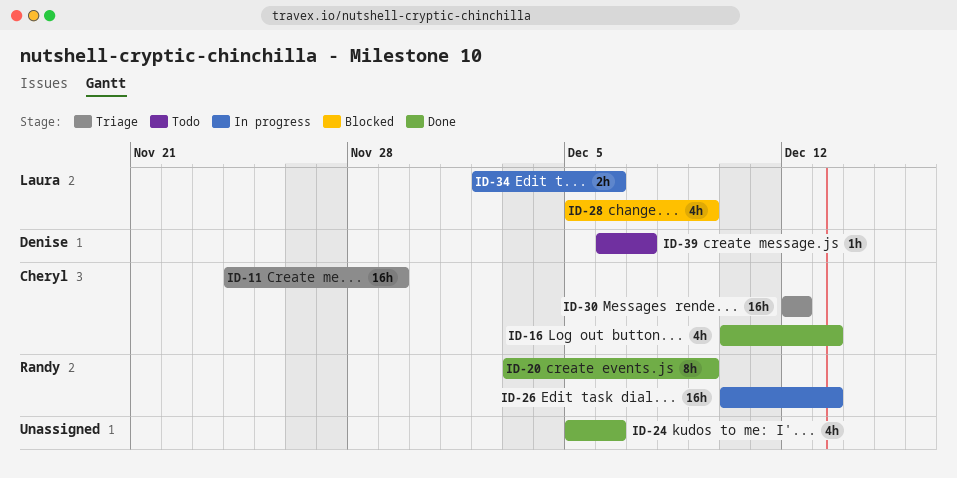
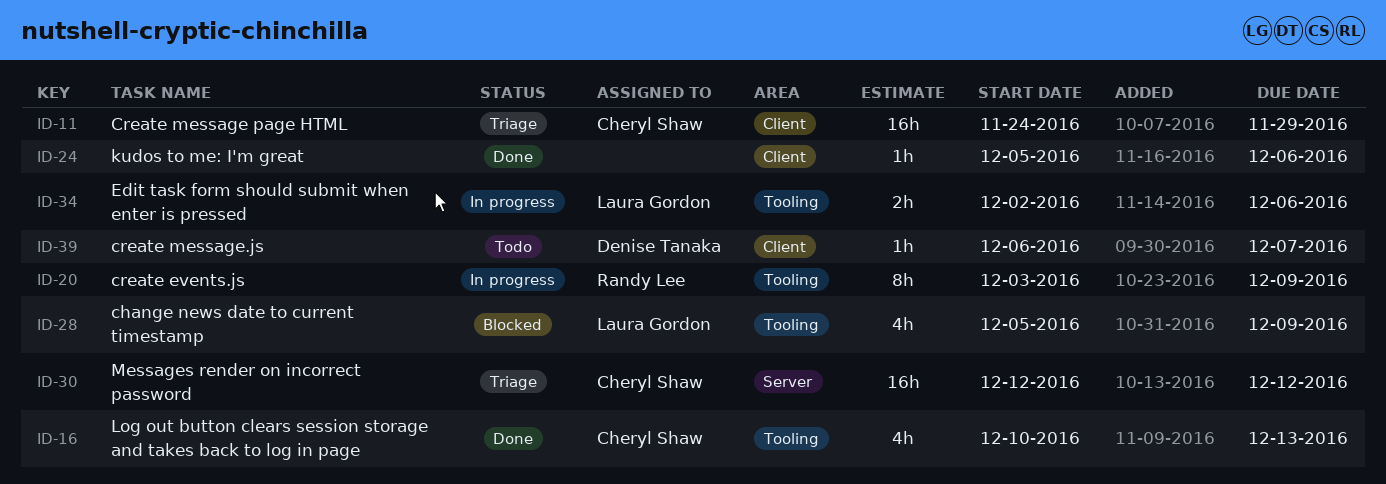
ID-20, status: Done -> In progress
ID-24, estimate: 4h -> 1h
ID-26: present -> none

